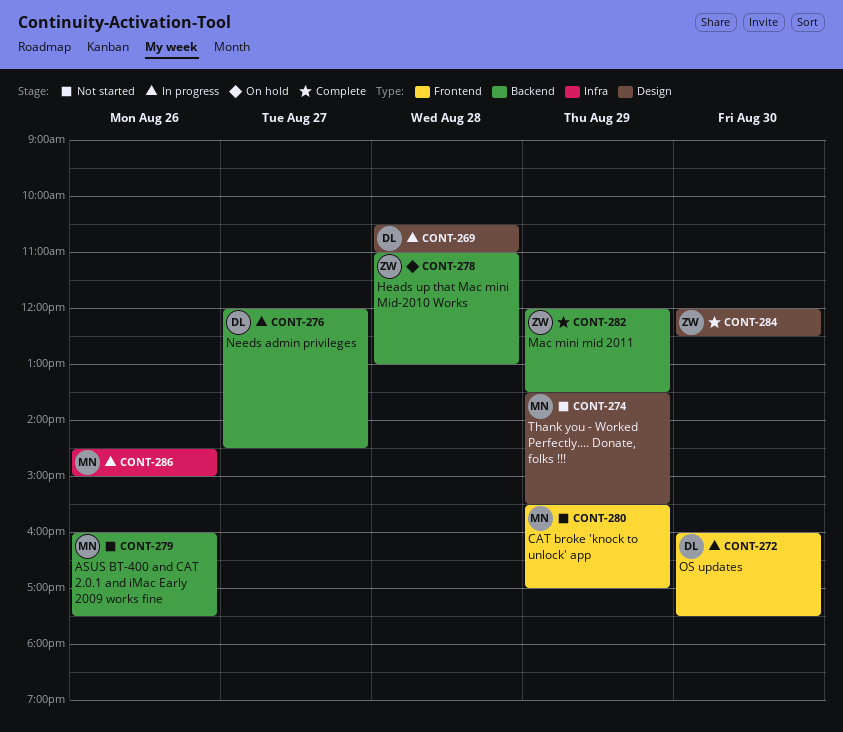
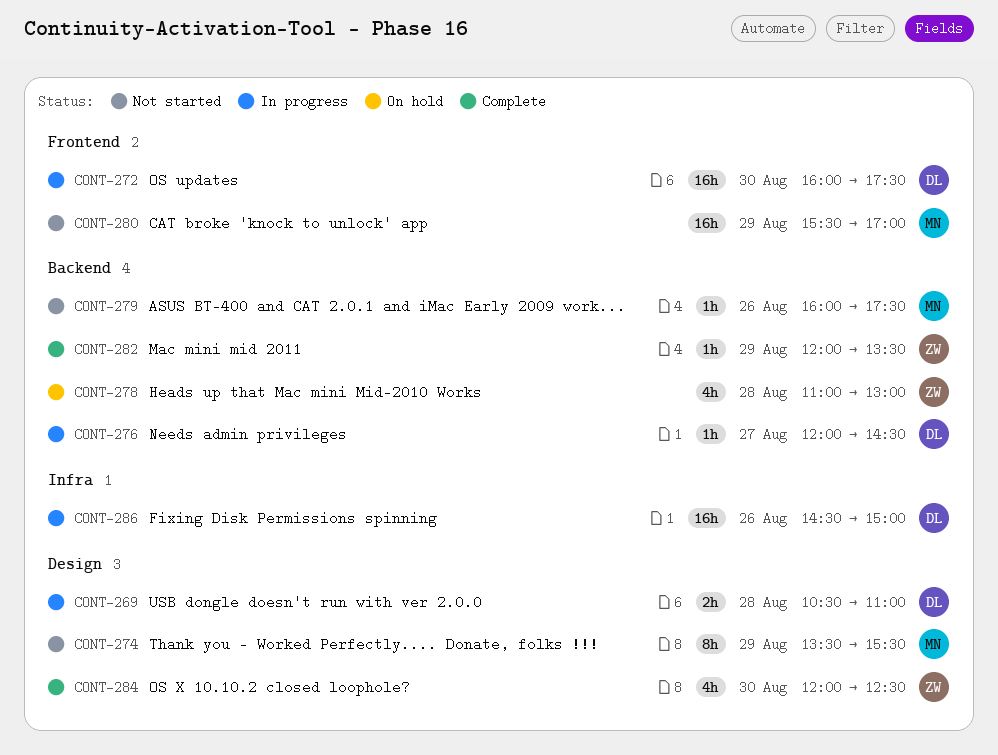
CONT-286, owner: MN -> DL

